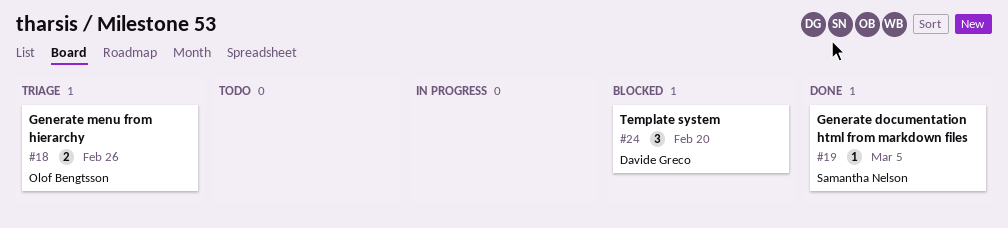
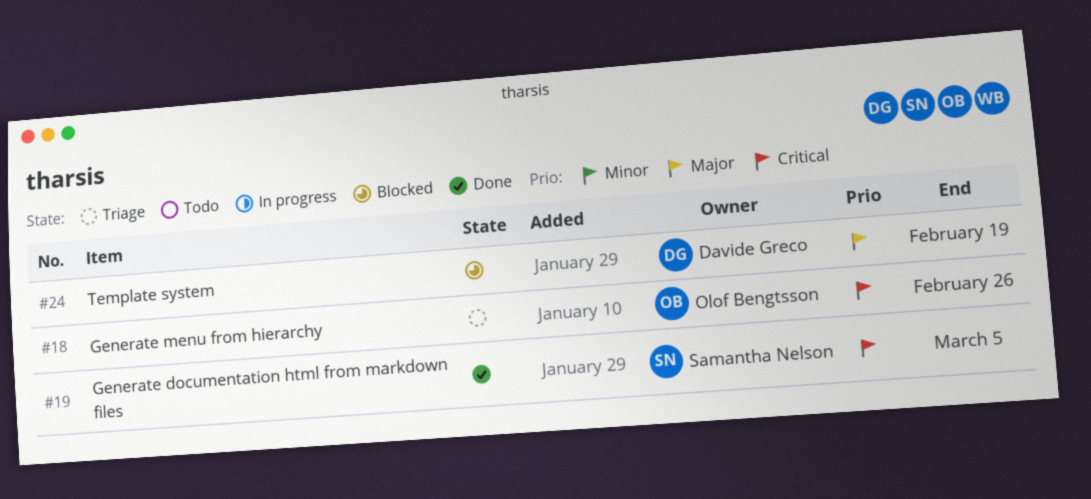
#24, due: Feb 20 -> Feb 19

